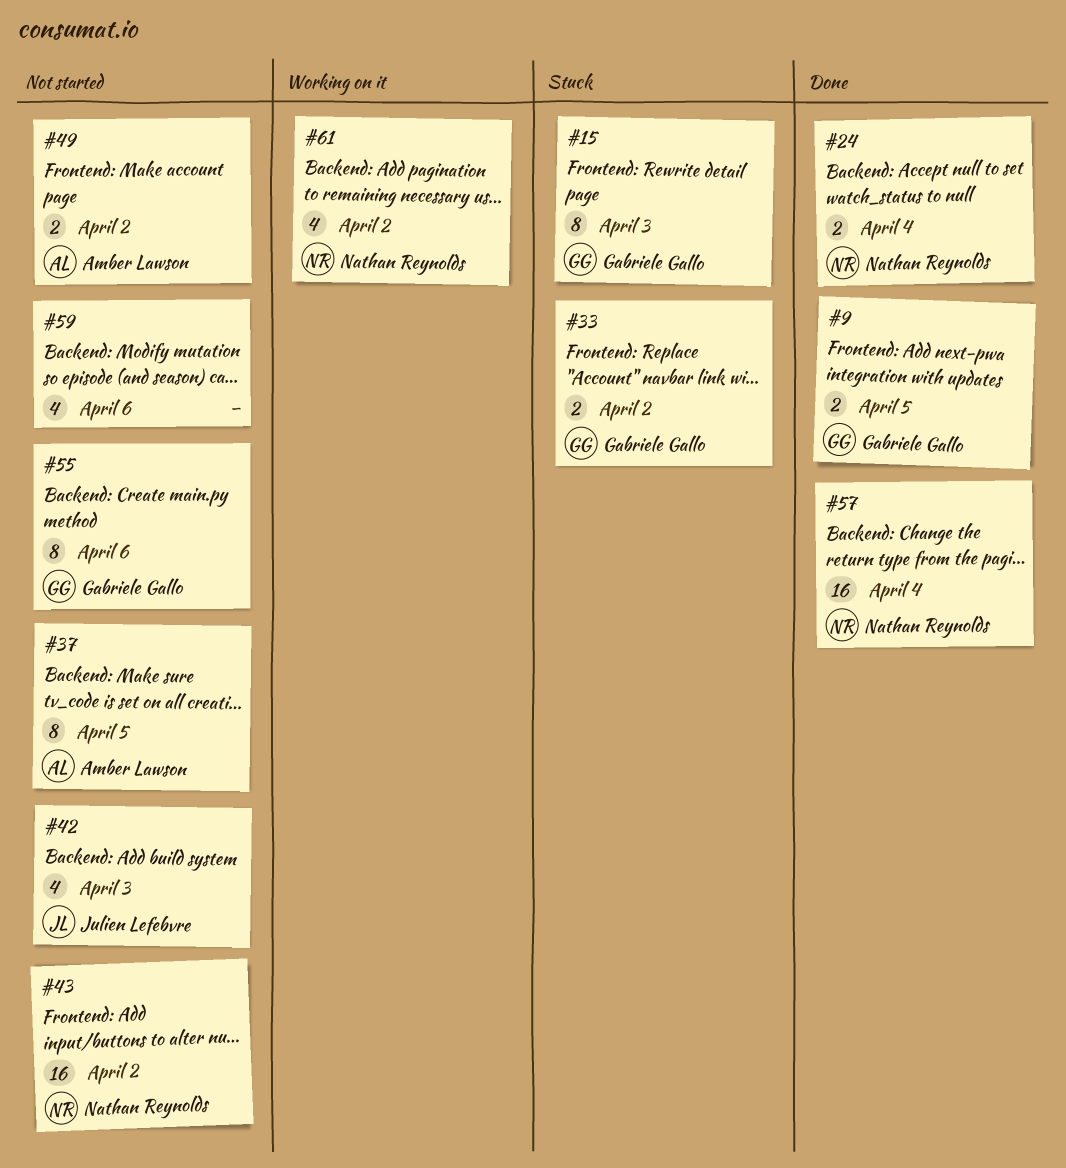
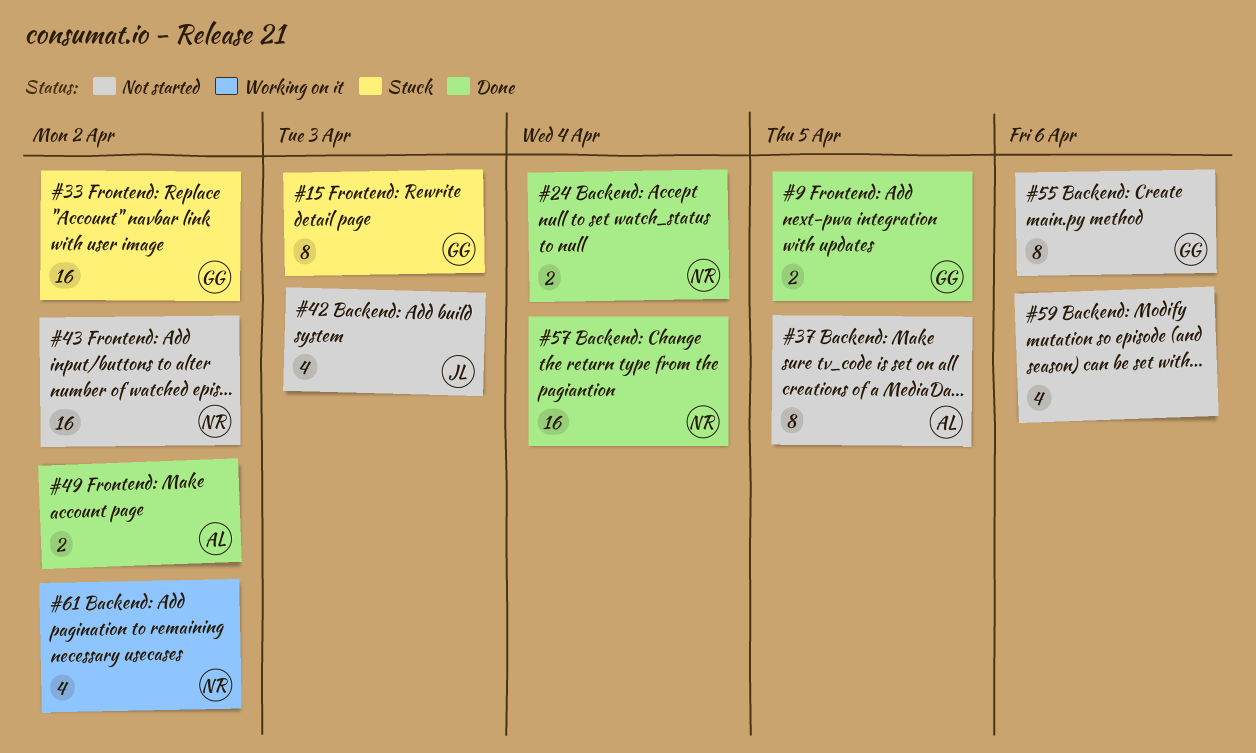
#33, estimate: 2 -> 16
#49, status: Not started -> Done

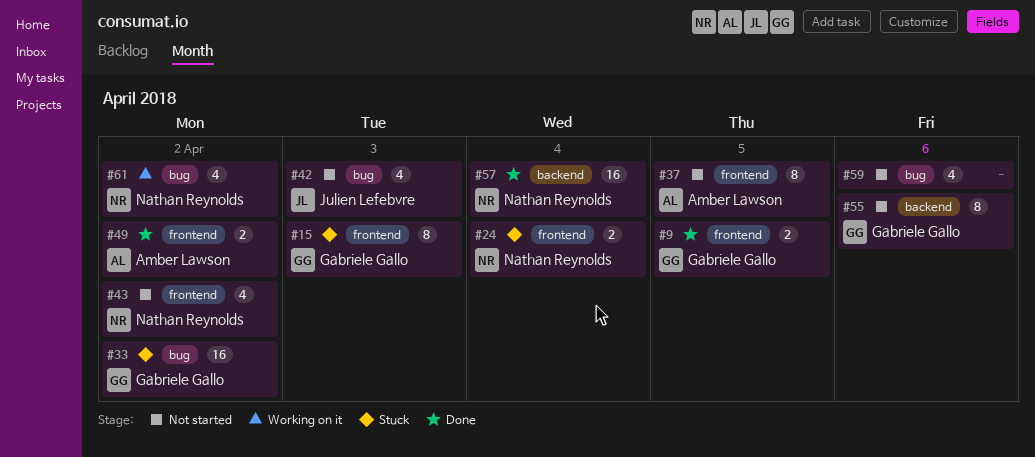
#24, status: Done -> Stuck
#43, estimate: 16 -> 4

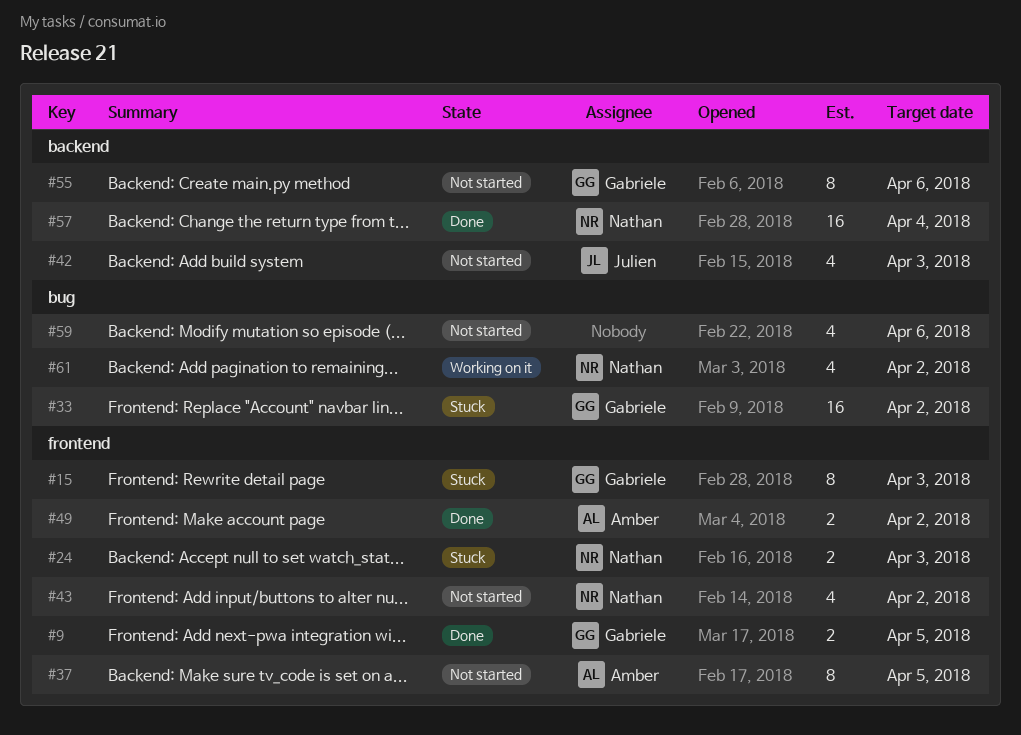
#24, due: Apr 4 -> Apr 3
#42, label: bug -> backend

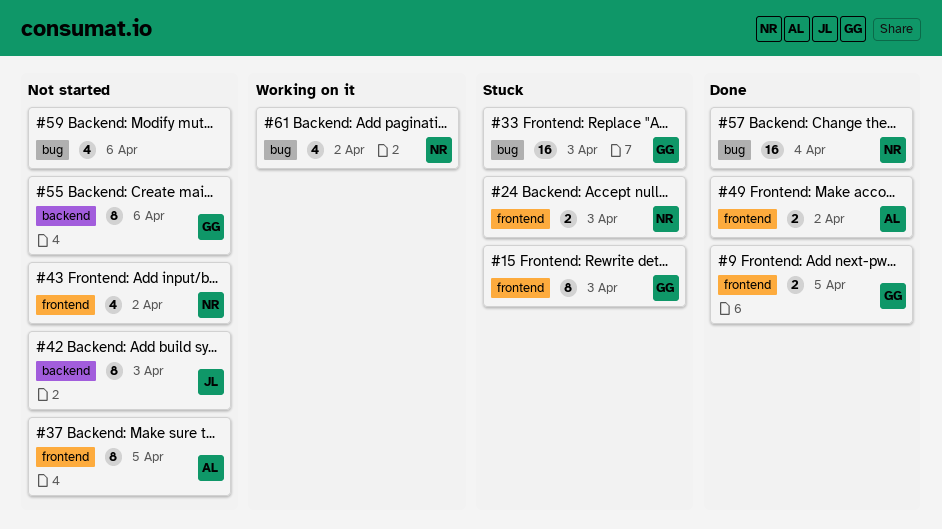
#33, due: Apr 2 -> Apr 3
#42, estimate: 4 -> 8
#57, label: backend -> bug

